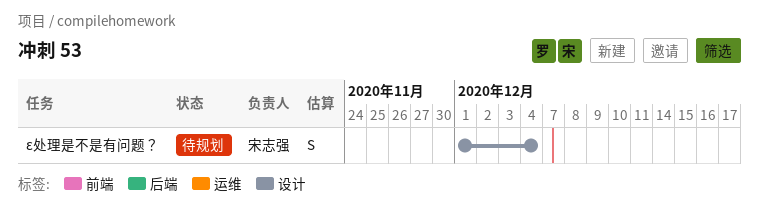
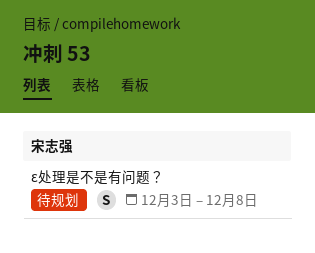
ε处理是不是有问题？, start: Dec 1 -> Dec 3
ε处理是不是有问题？, due: Dec 4 -> Dec 8

